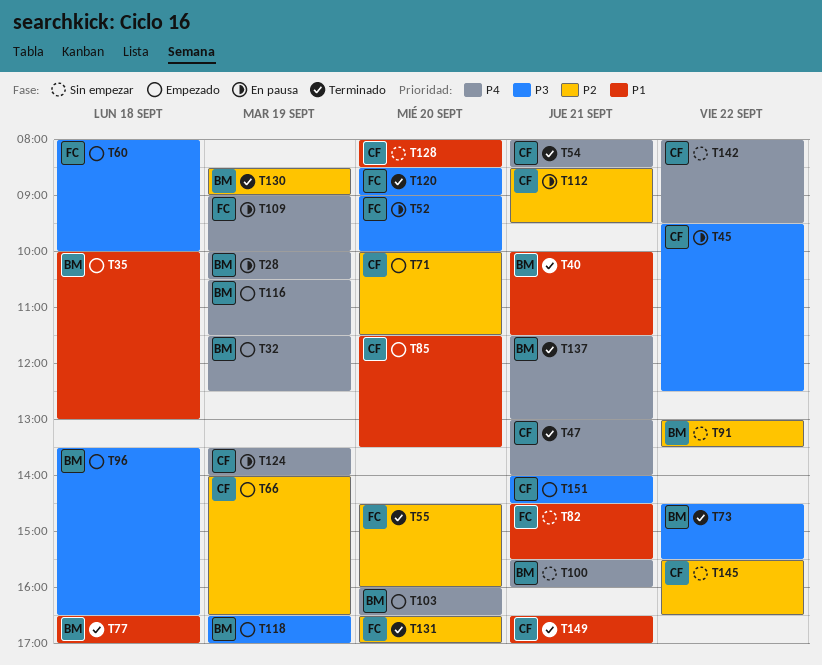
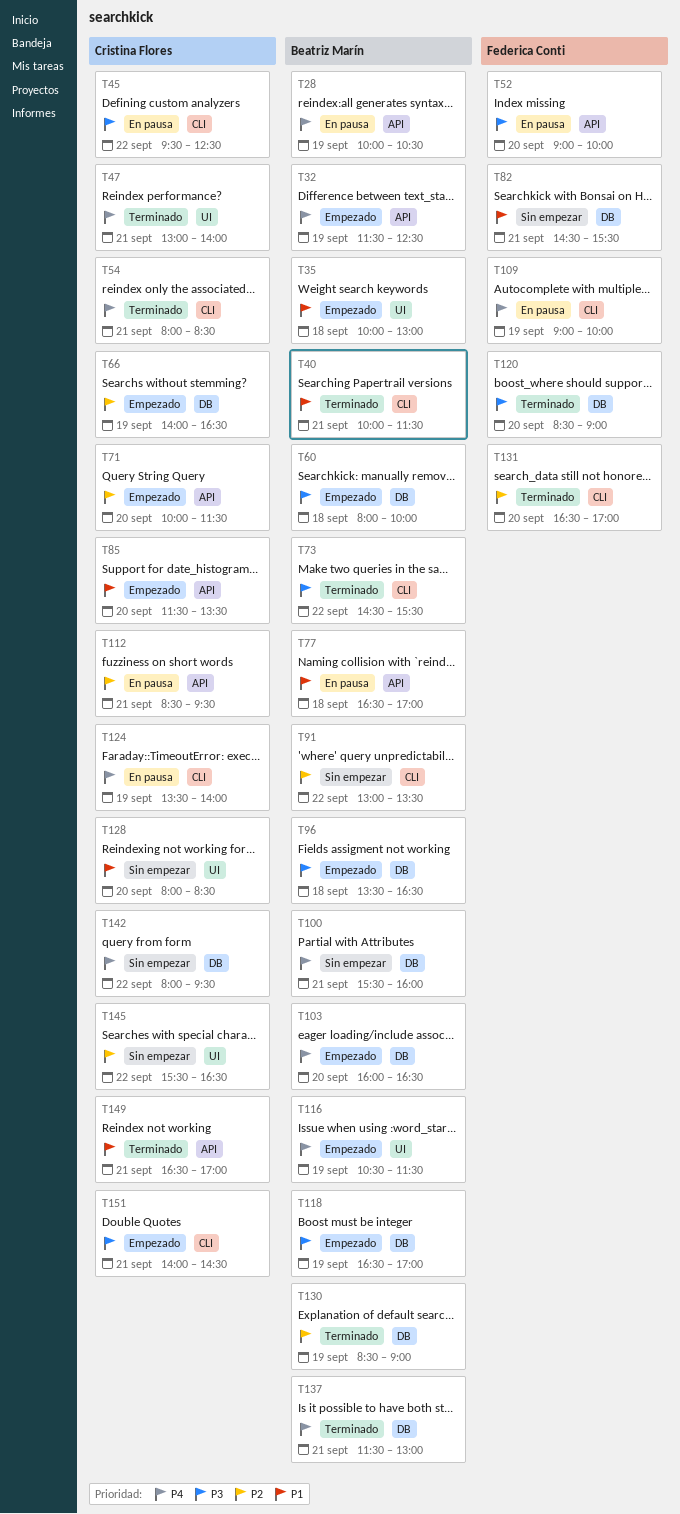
T55: present -> none
T60, owner: Federica Conti -> Beatriz Marín
T77, status: Terminado -> En pausa

